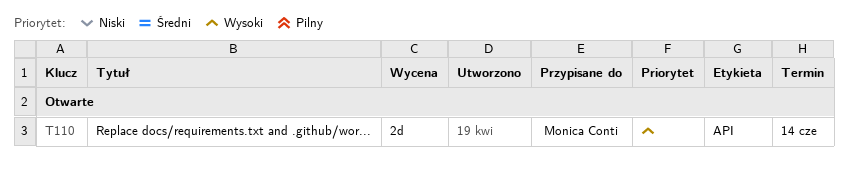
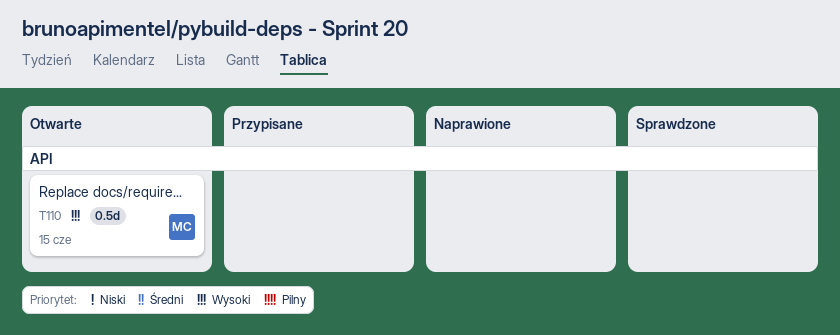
T110, estimate: 2d -> 0.5d
T110, due: Jun 14 -> Jun 15

